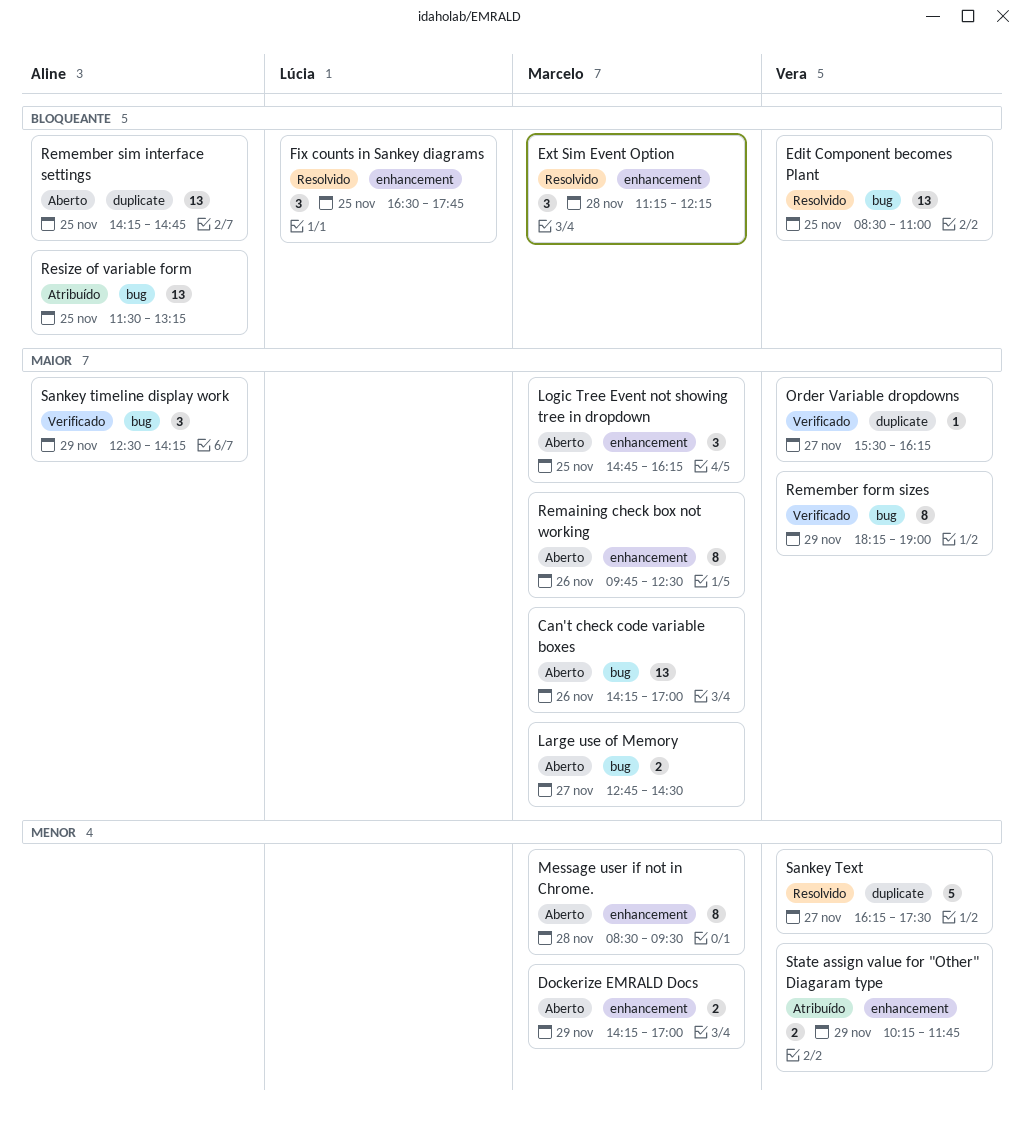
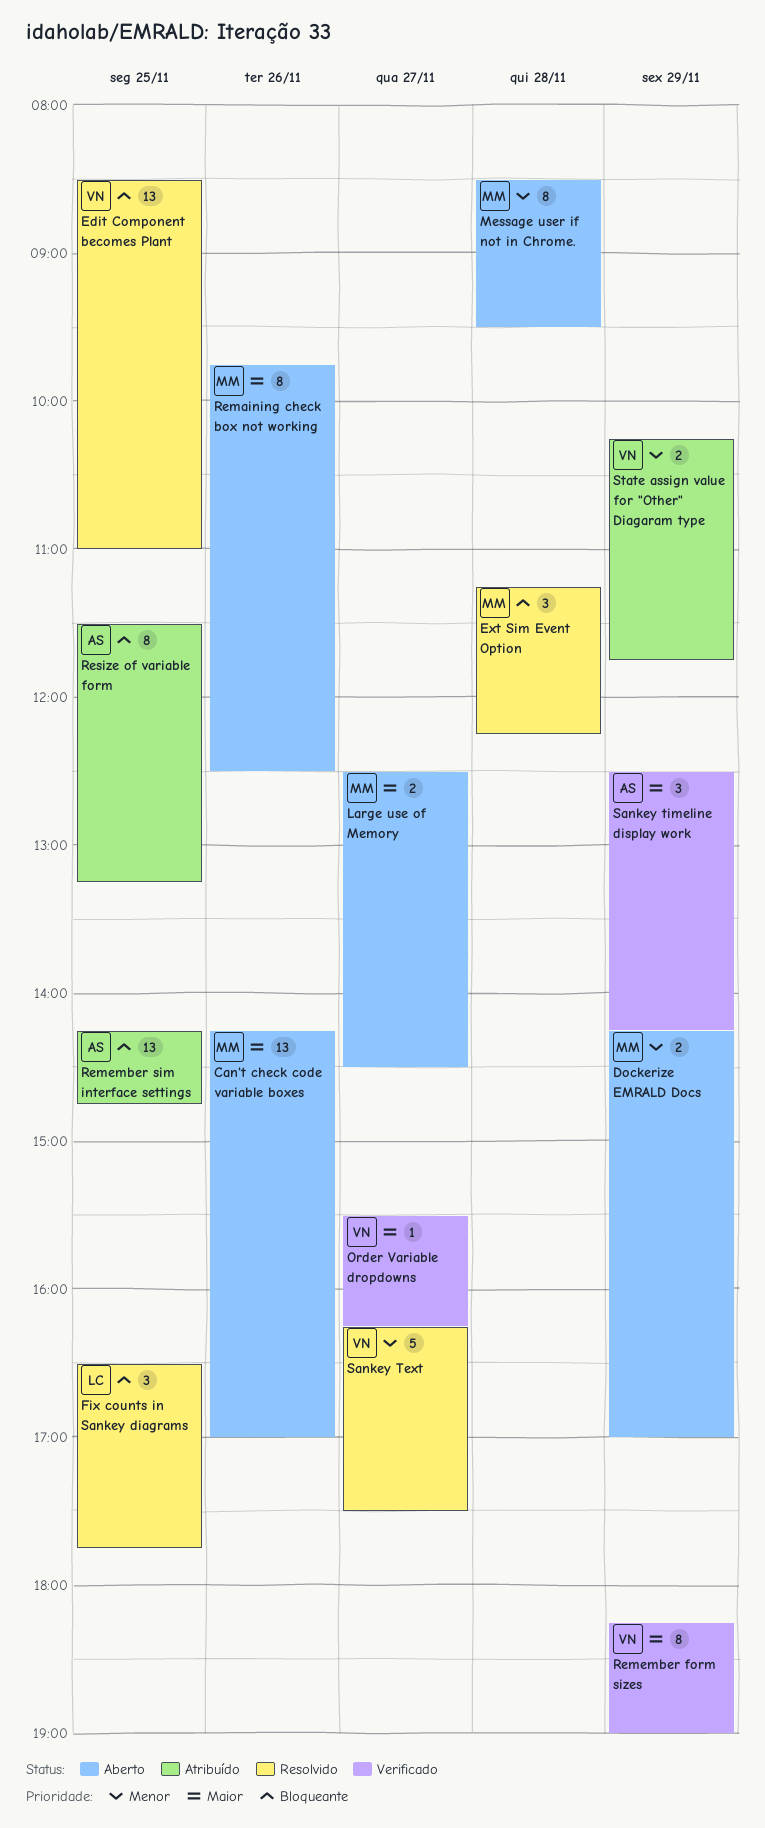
Large use of Memory, begins: 12:45 -> 12:30
Logic Tree Event not showing tree in dropdown: present -> none
Remember sim interface settings, status: Aberto -> Atribuído
Resize of variable form, estimate: 13 -> 8

